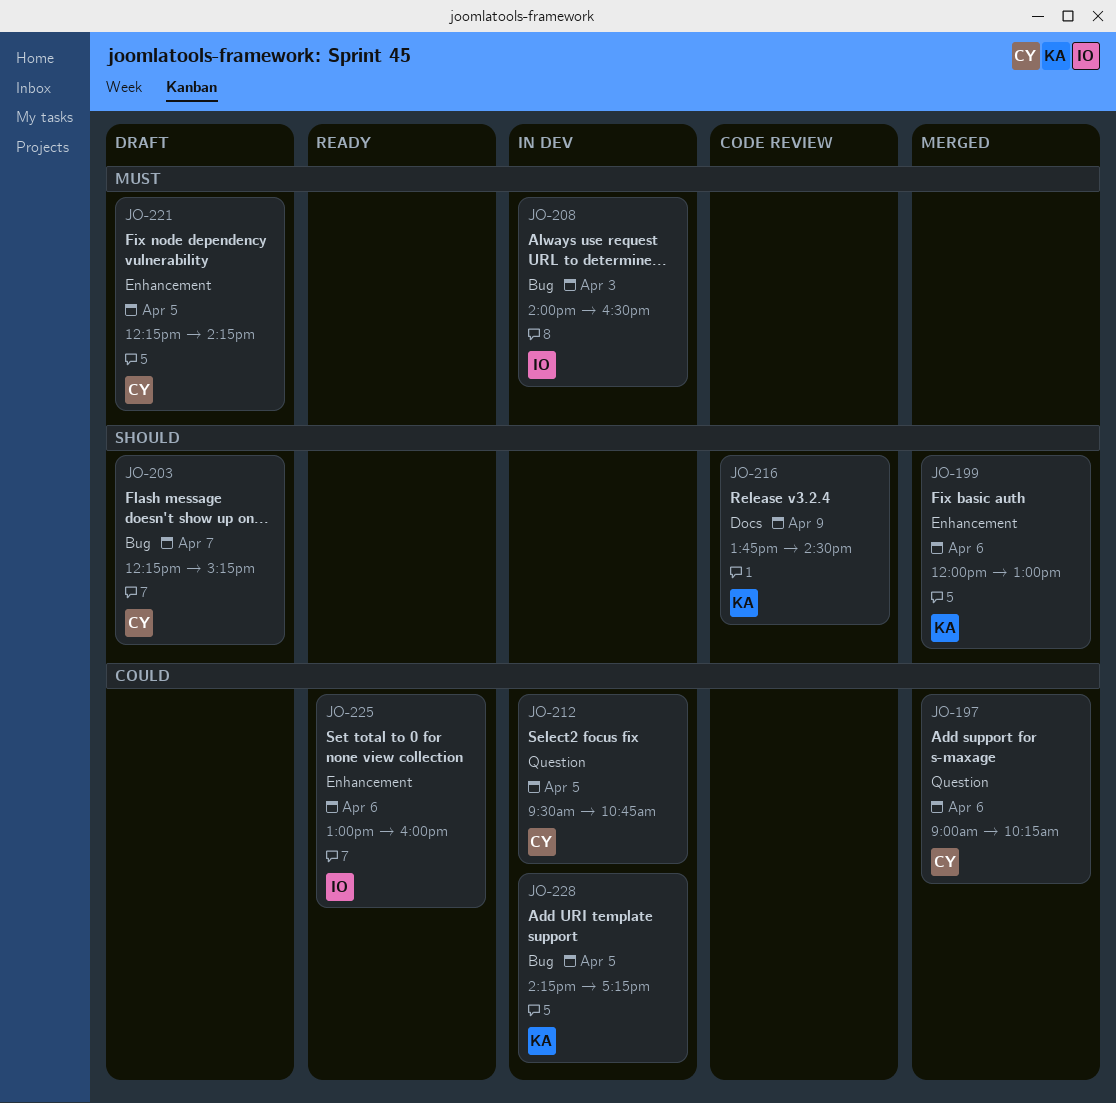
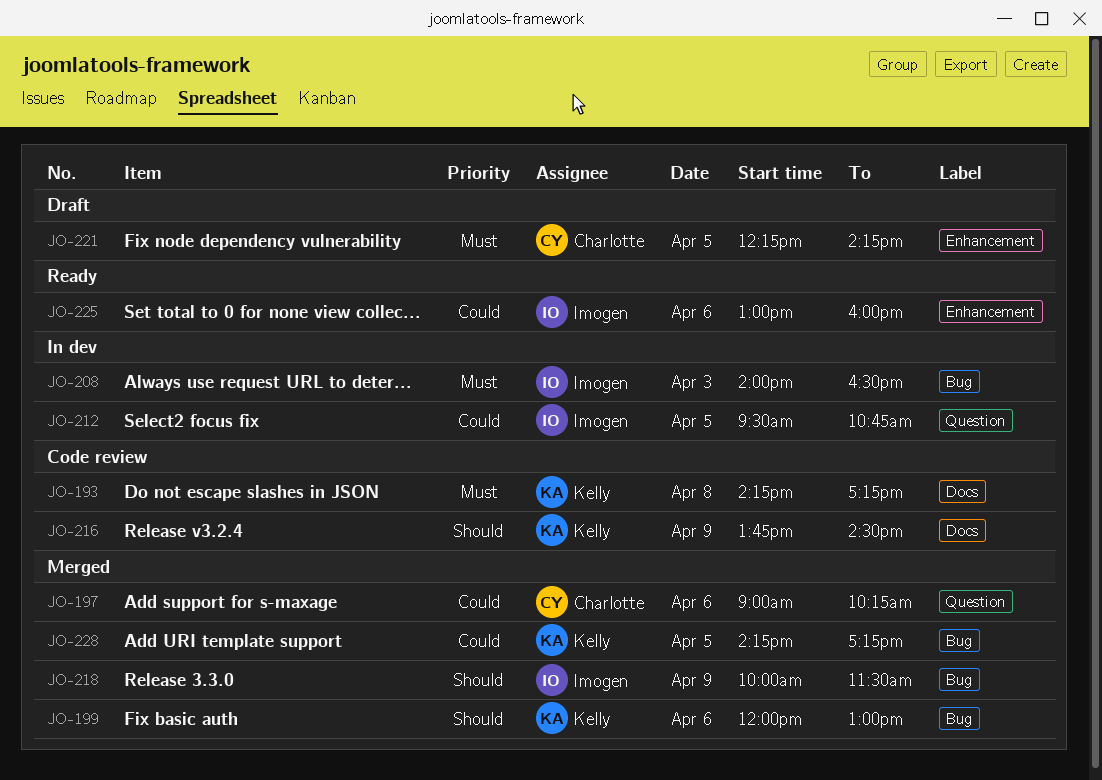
JO-193: none -> present
JO-199, label: Enhancement -> Bug
JO-203: present -> none
JO-212, owner: Charlotte -> Imogen
JO-218: none -> present
JO-228, status: In dev -> Merged

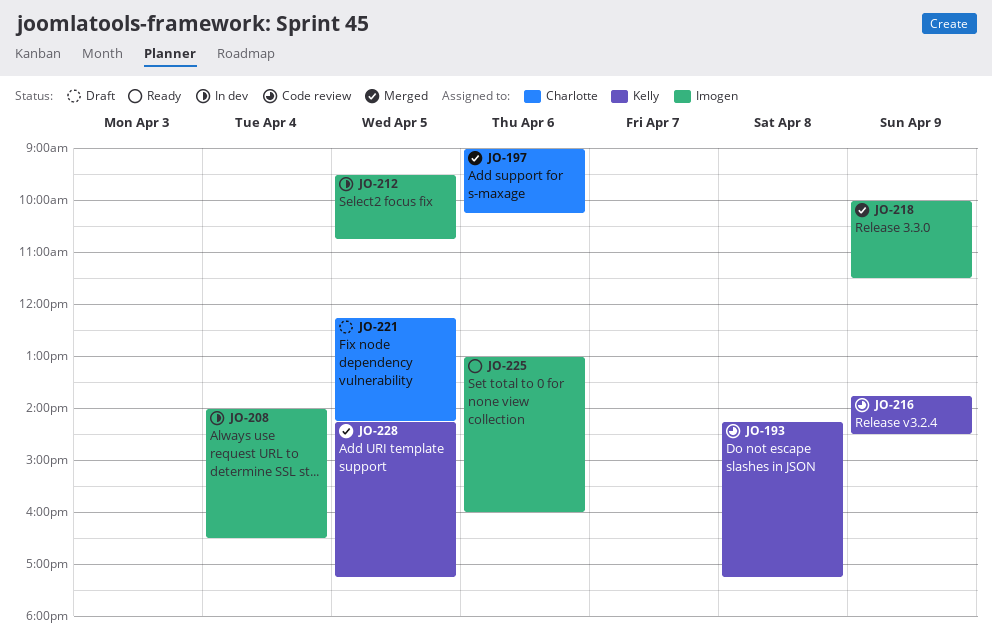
JO-199: present -> none
JO-208, day: Apr 3 -> Apr 4

